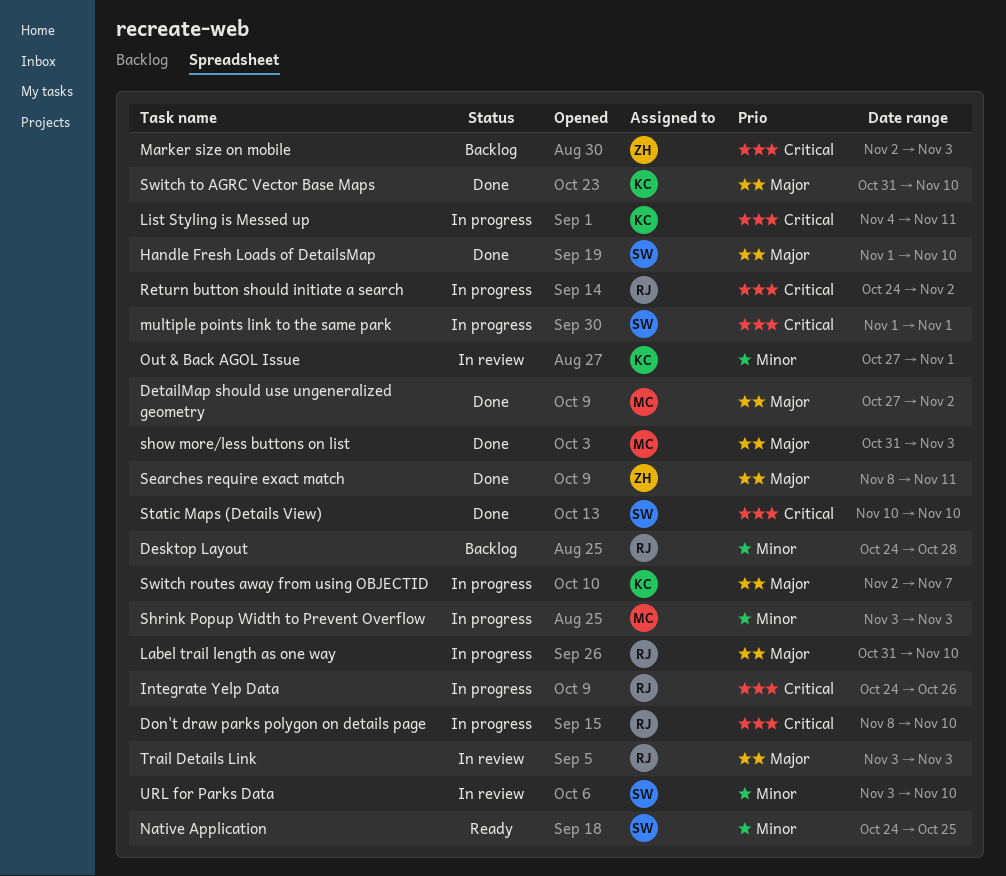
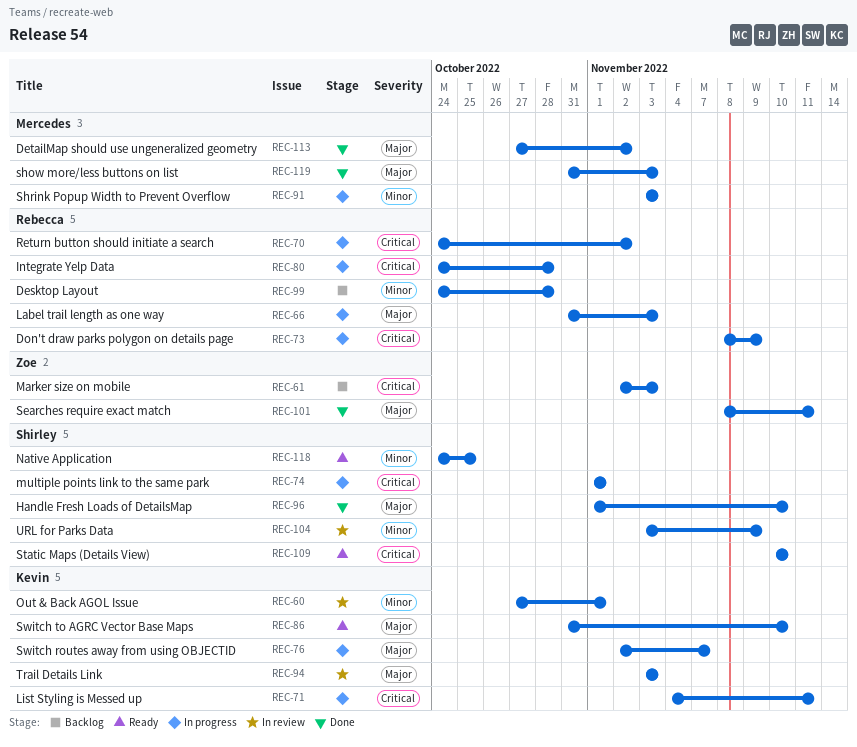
Don't draw parks polygon on details page, due: Nov 10 -> Nov 9
Integrate Yelp Data, due: Oct 26 -> Oct 28
Label trail length as one way, due: Nov 10 -> Nov 3
Static Maps (Details View), status: Done -> Ready
Switch to AGRC Vector Base Maps, status: Done -> Ready
Trail Details Link, owner: Rebecca -> Kevin
URL for Parks Data, due: Nov 10 -> Nov 9

